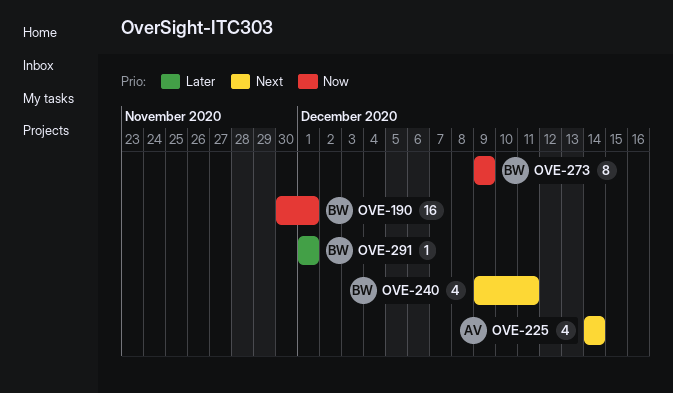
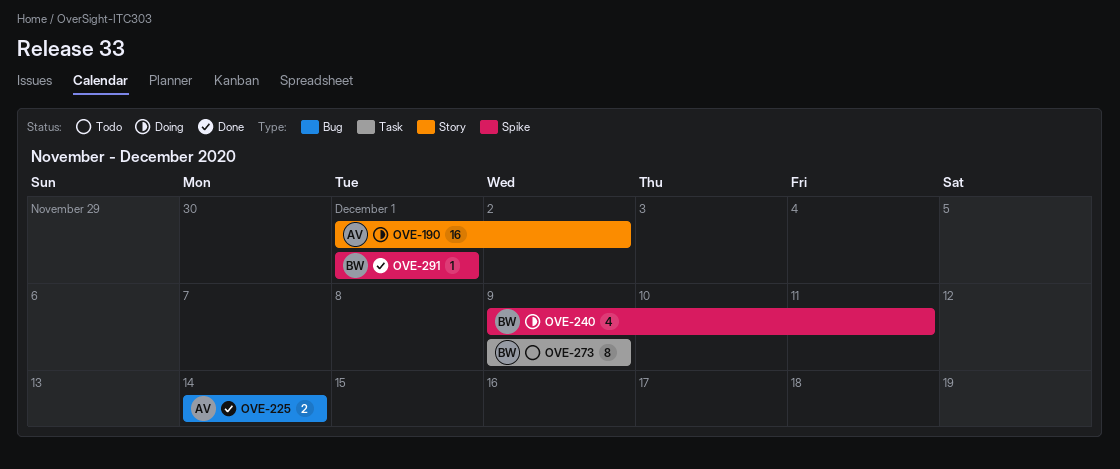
OVE-190, owner: BW -> AV
OVE-190, start: Nov 30 -> Dec 1
OVE-190, due: Dec 1 -> Dec 2
OVE-225, estimate: 4 -> 2

